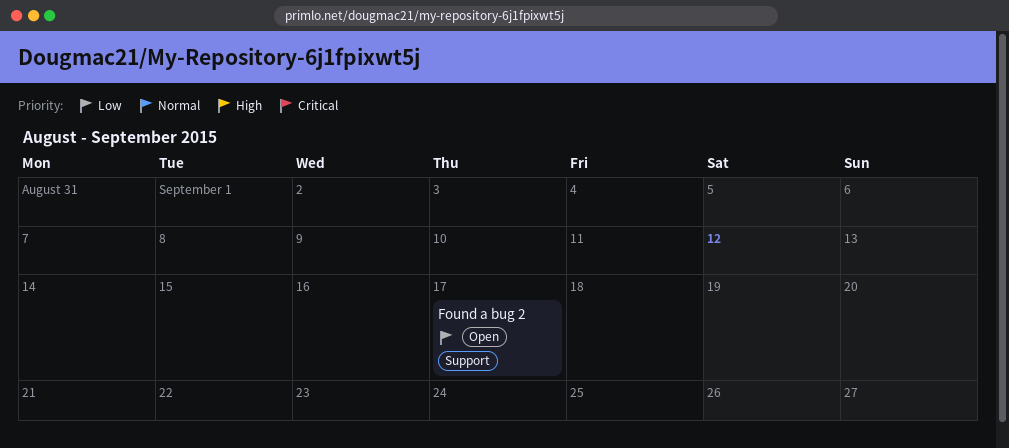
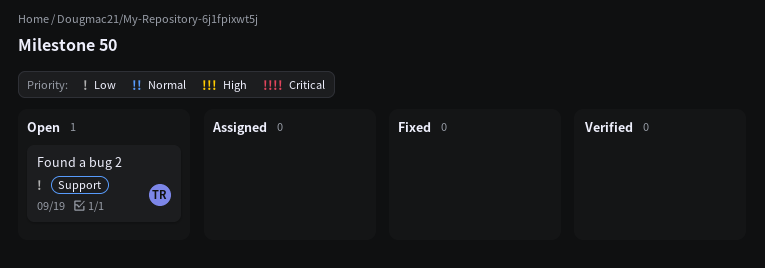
Found a bug 2, due: Sep 17 -> Sep 19

